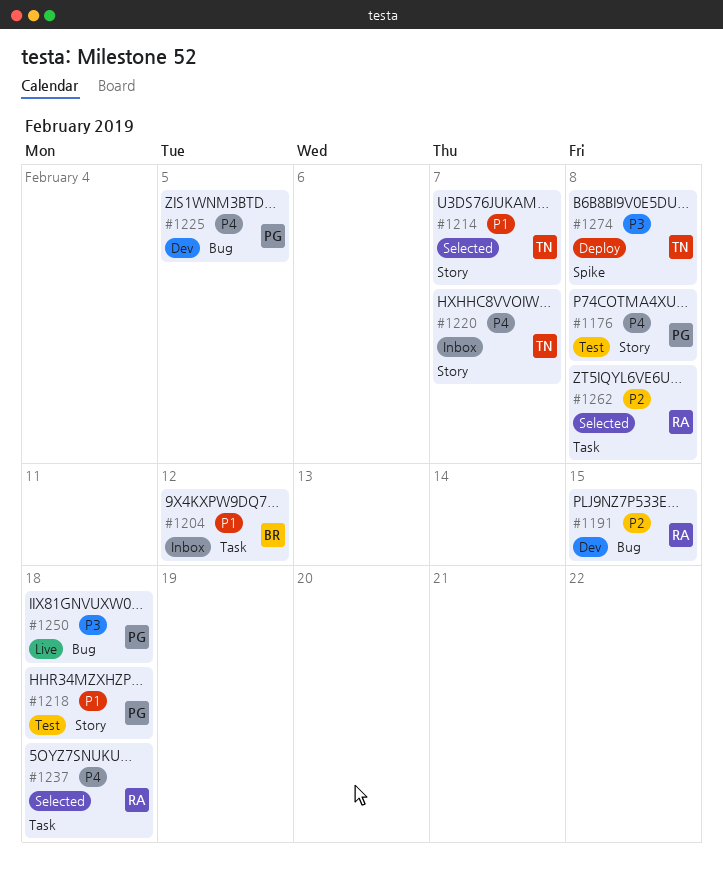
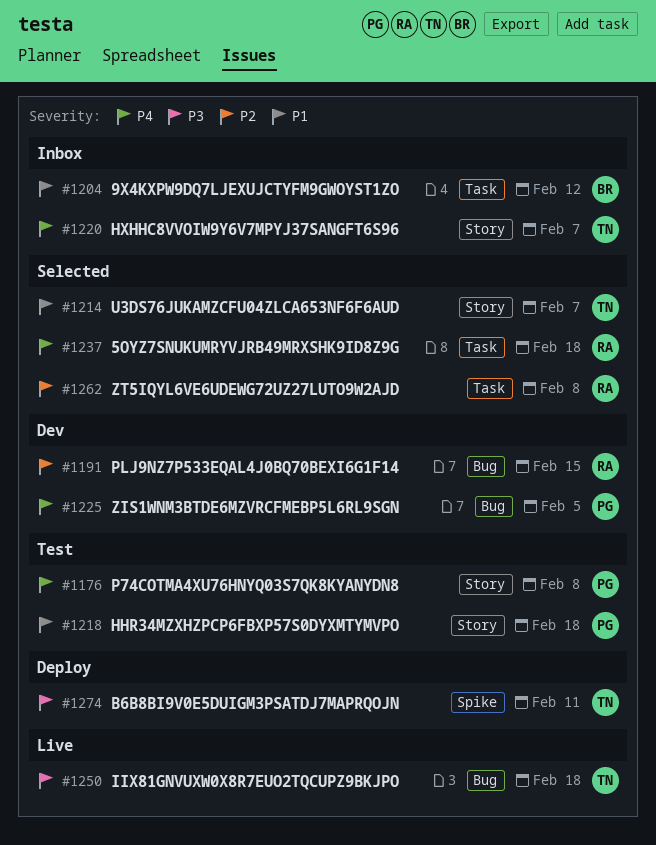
#1250, owner: PG -> TN
#1274, due: Feb 8 -> Feb 11

